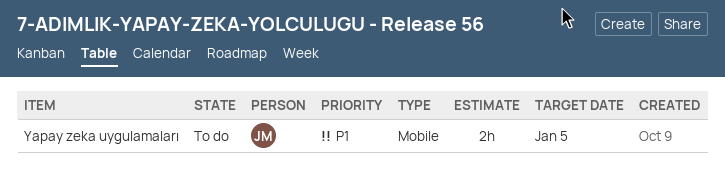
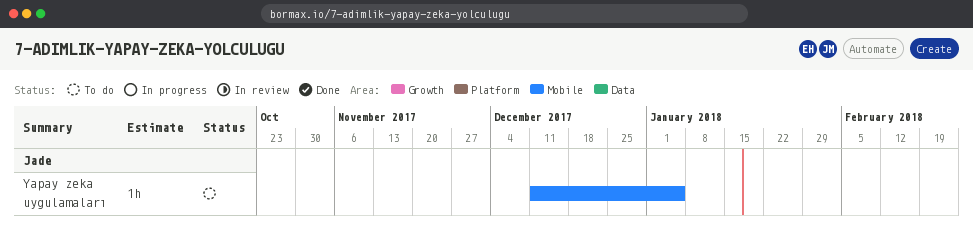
Yapay zeka uygulamaları, estimate: 2h -> 1h

